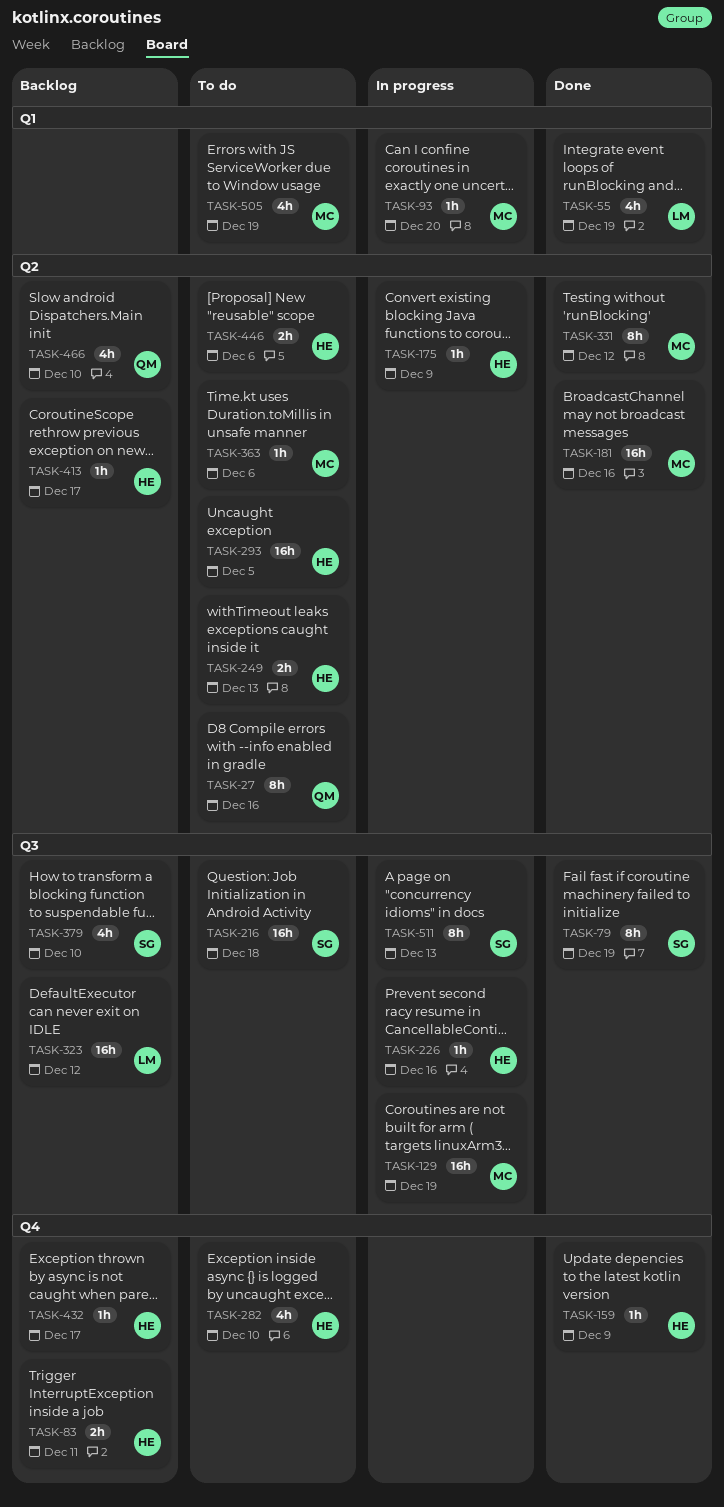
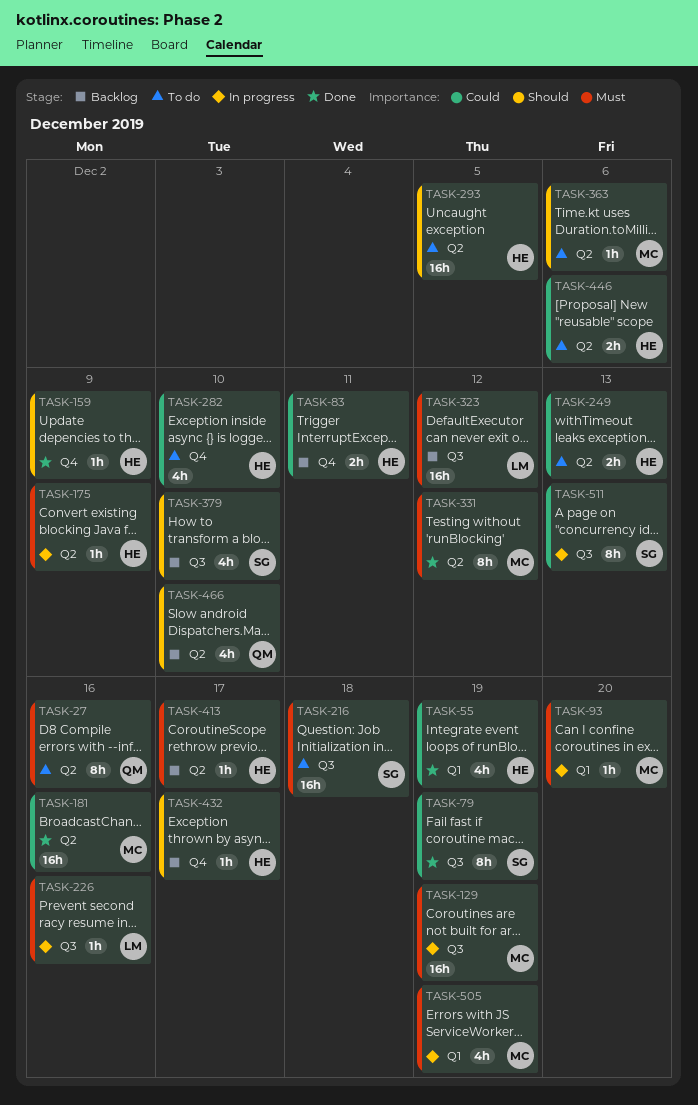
TASK-55, owner: LM -> HE
TASK-226, owner: HE -> LM
TASK-505, status: To do -> In progress

